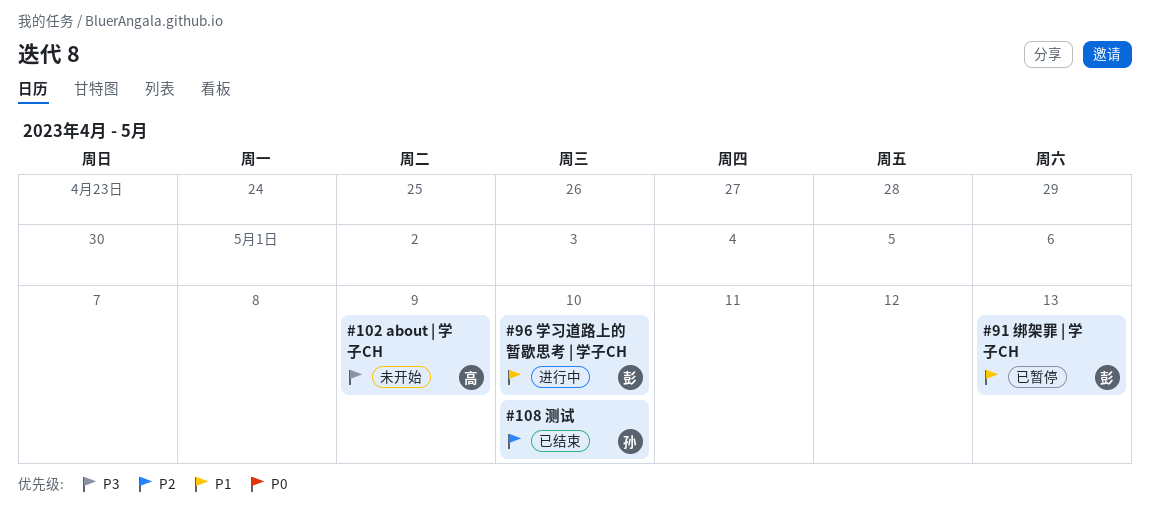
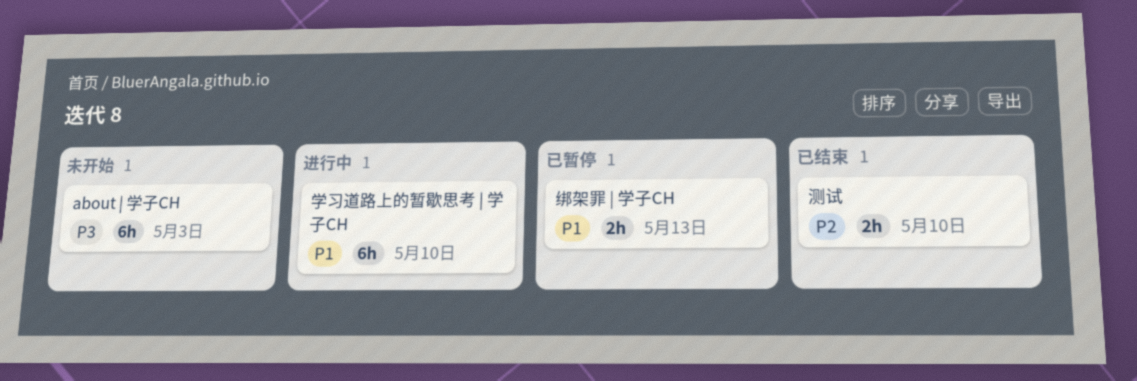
about | 学子CH, due: May 9 -> May 3

